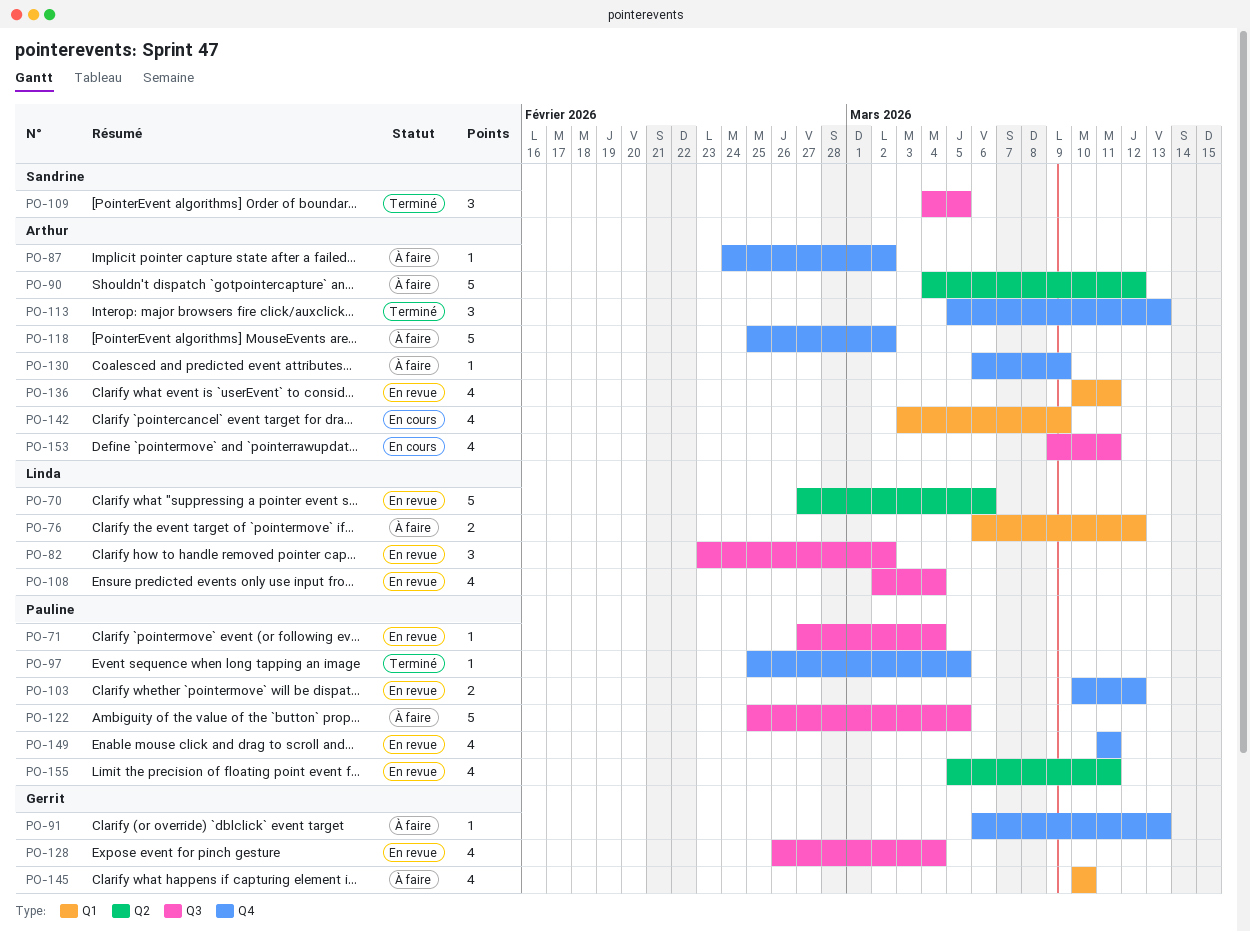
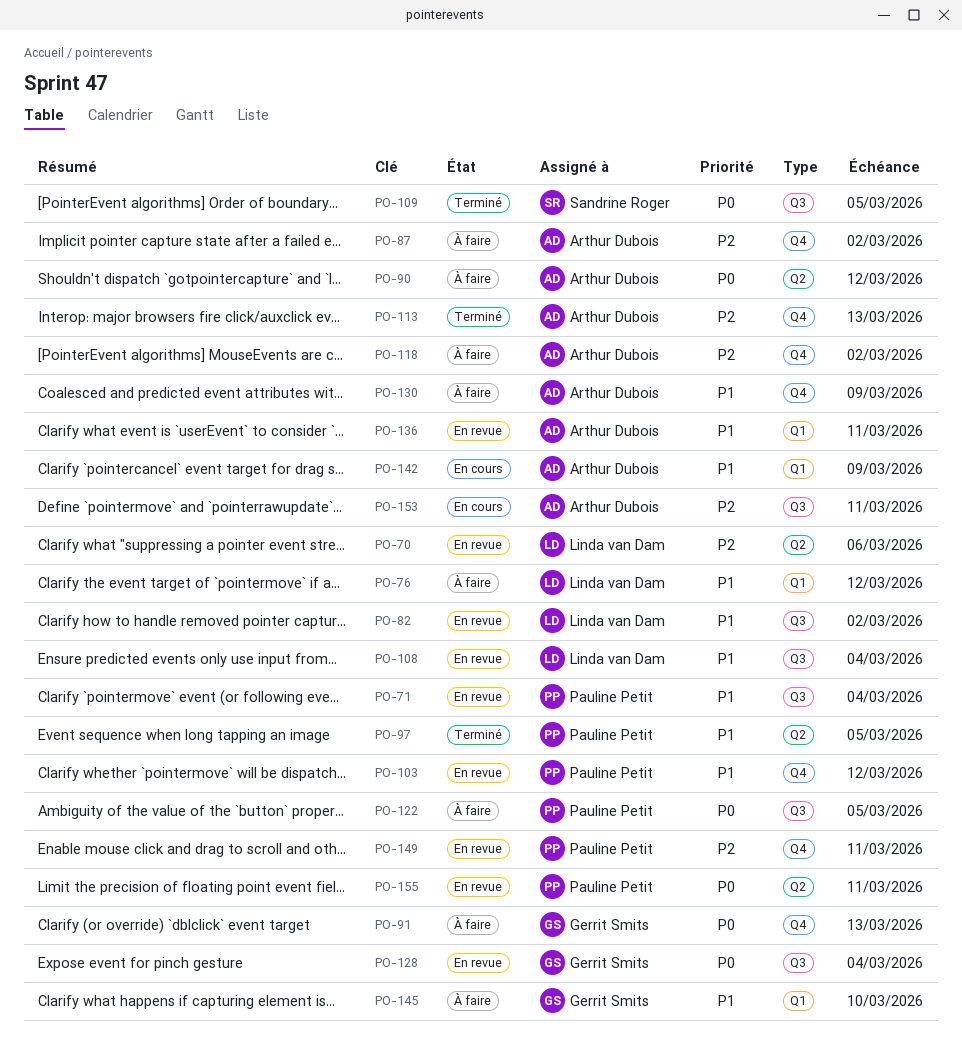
PO-97, label: Q4 -> Q2

